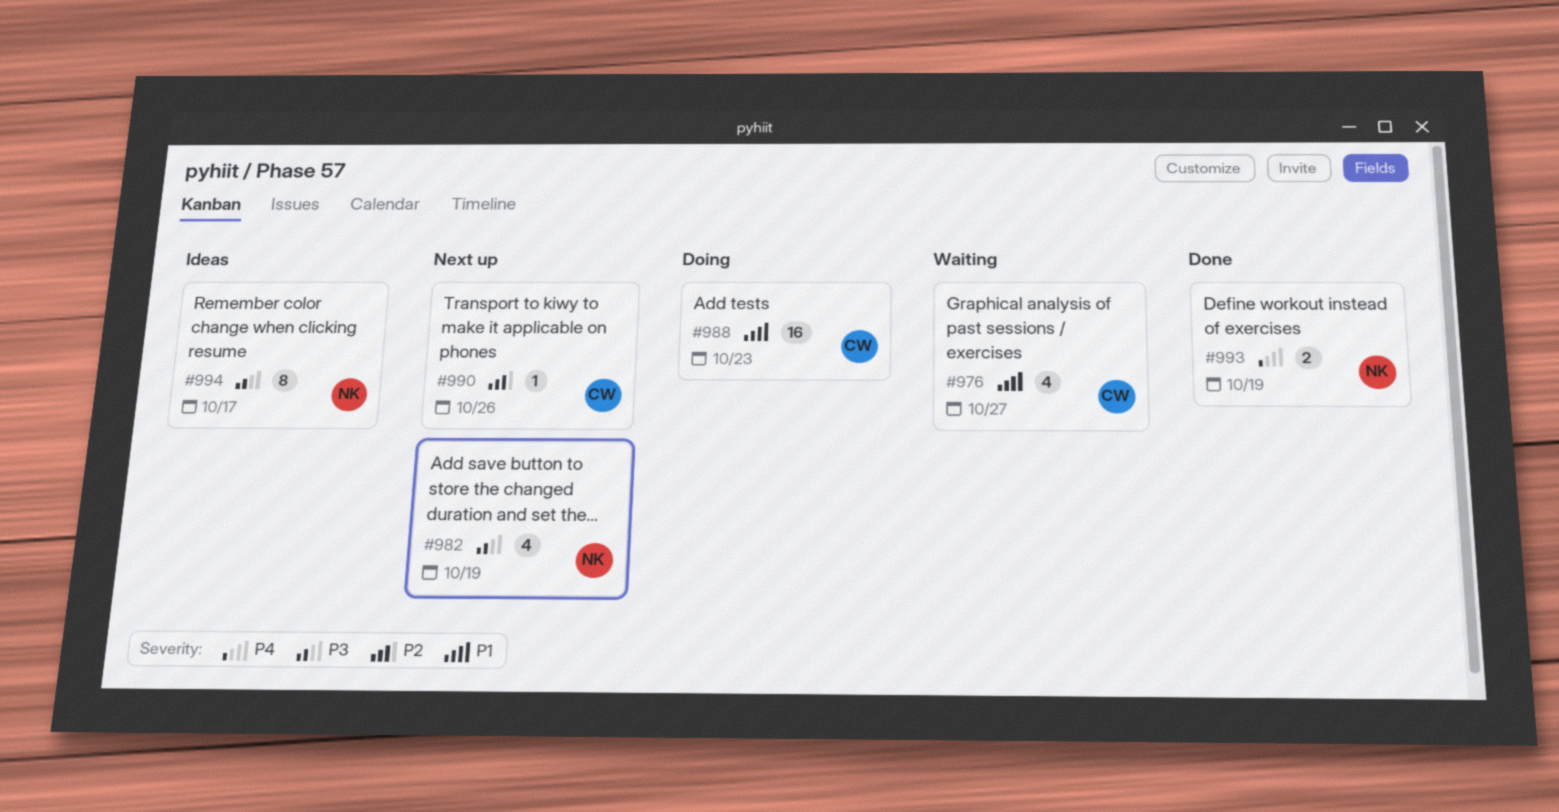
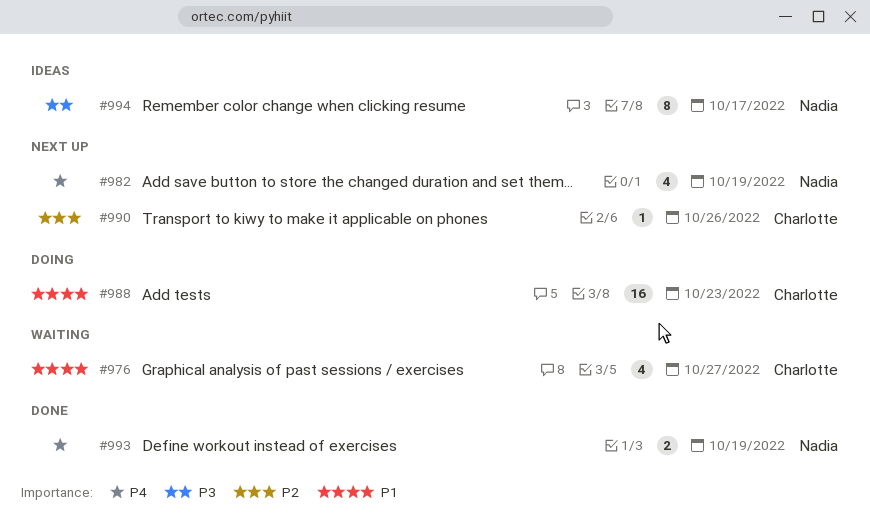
#982, priority: P3 -> P4

